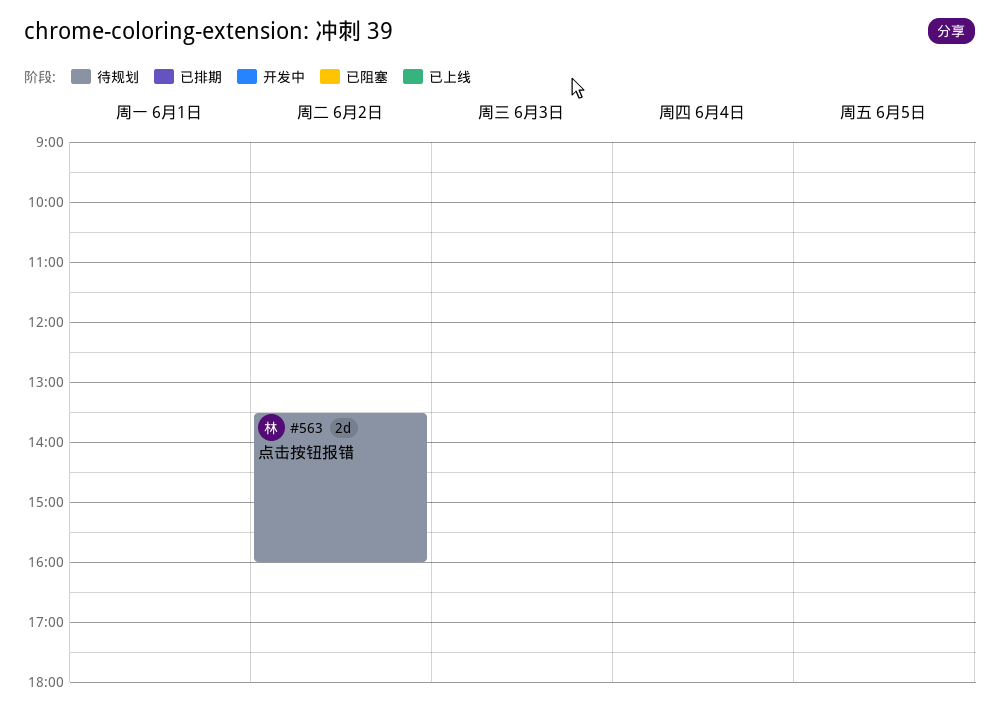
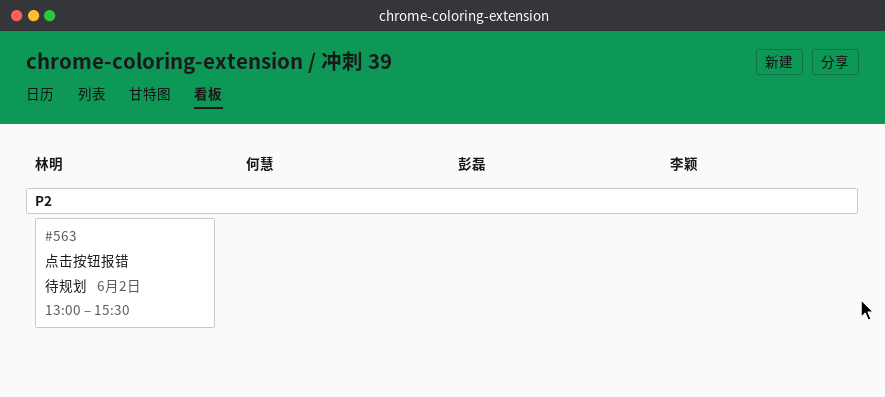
#563, begins: 13:30 -> 13:00
#563, ends: 16:00 -> 15:30

